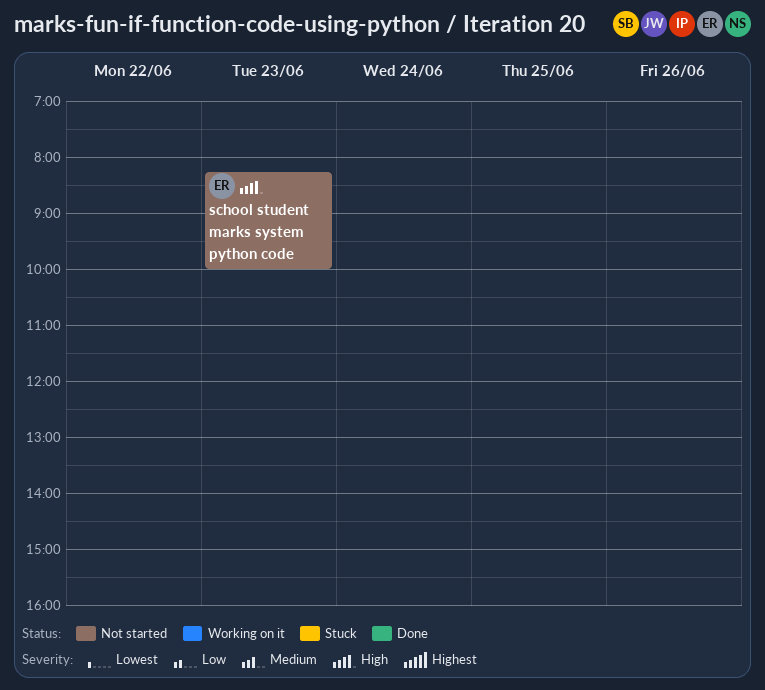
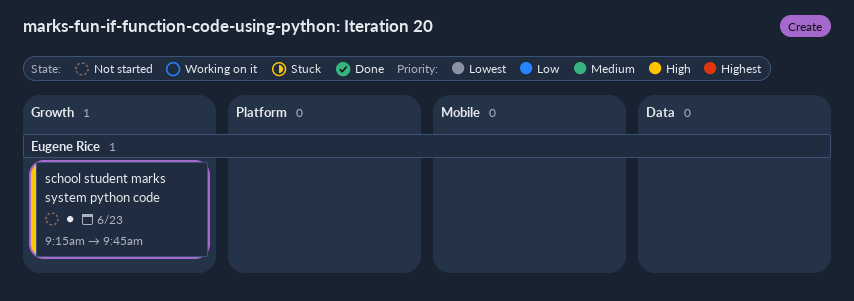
school student marks system python code, begins: 08:15 -> 09:15
school student marks system python code, ends: 10:00 -> 09:45

